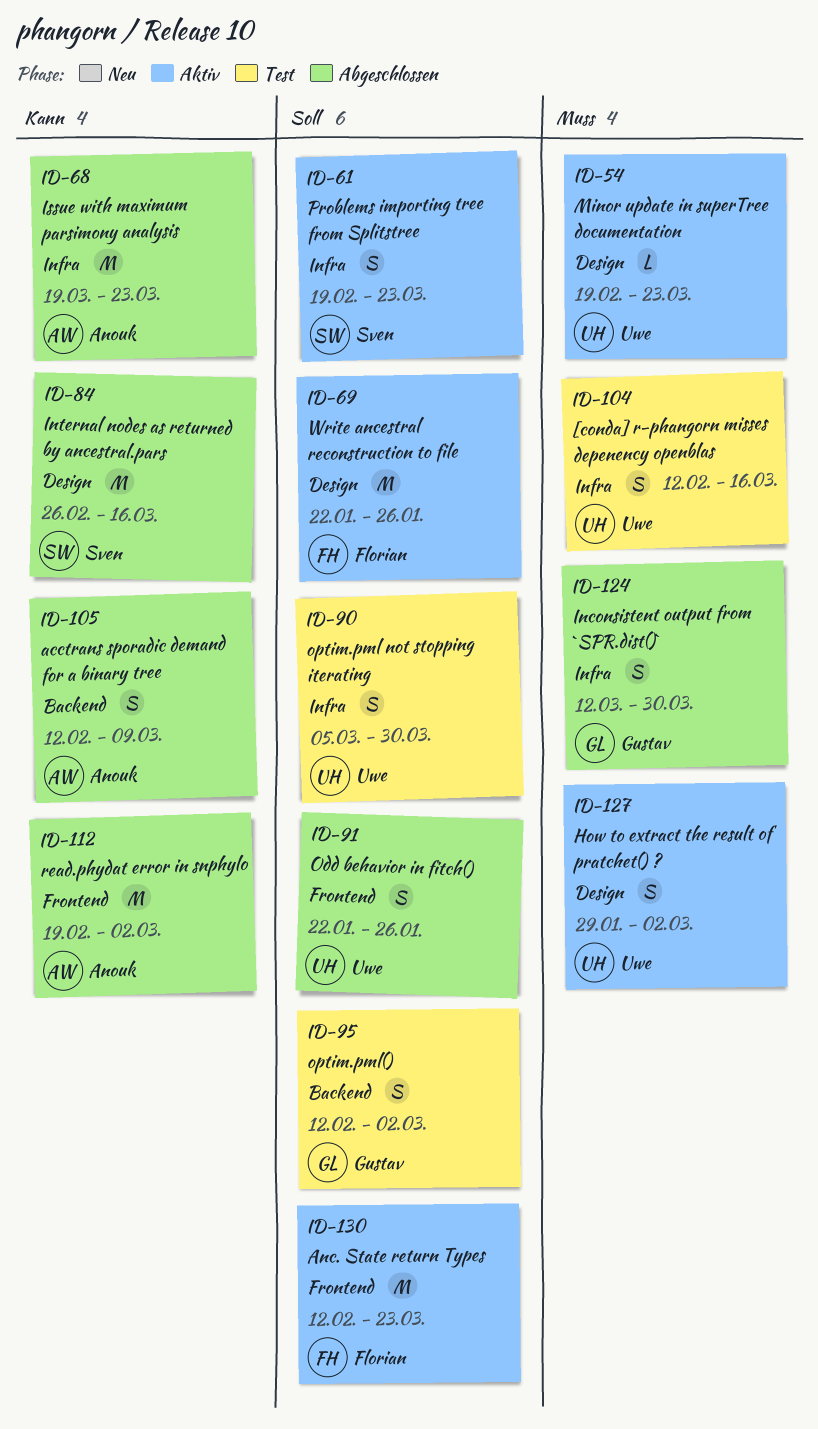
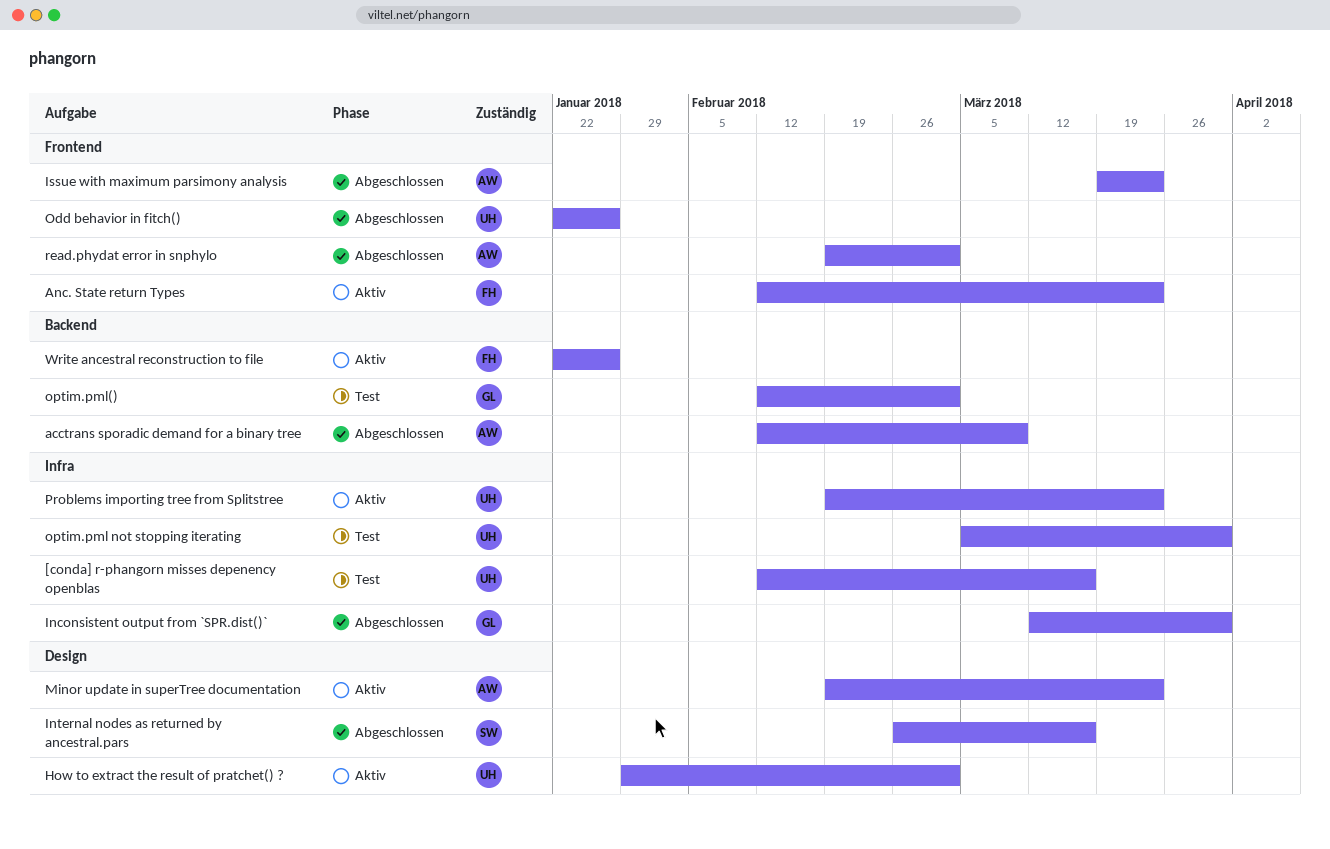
Issue with maximum parsimony analysis, label: Infra -> Frontend
Minor update in superTree documentation, owner: Uwe -> Anouk
Problems importing tree from Splitstree, owner: Sven -> Uwe
Write ancestral reconstruction to file, label: Design -> Backend

